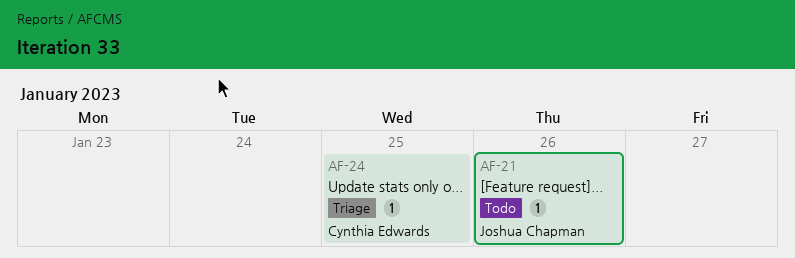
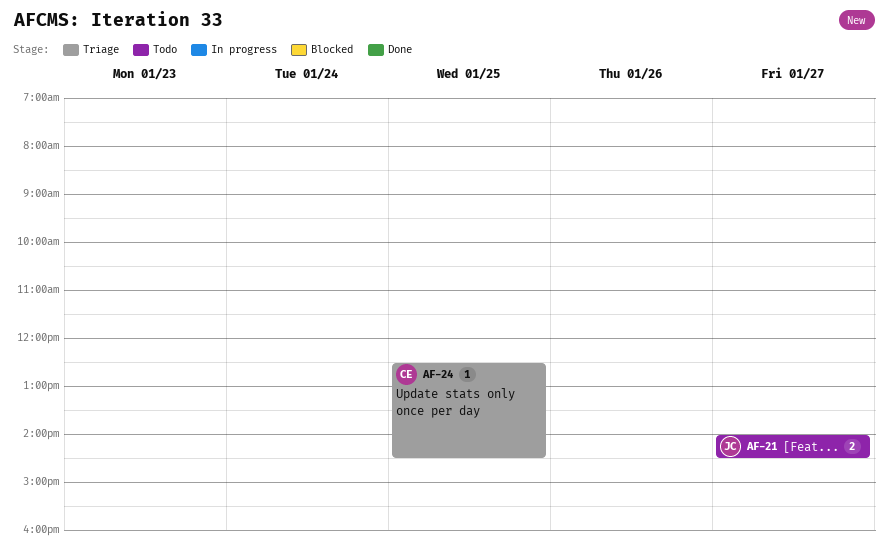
AF-21, estimate: 1 -> 2
AF-21, day: Jan 26 -> Jan 27

